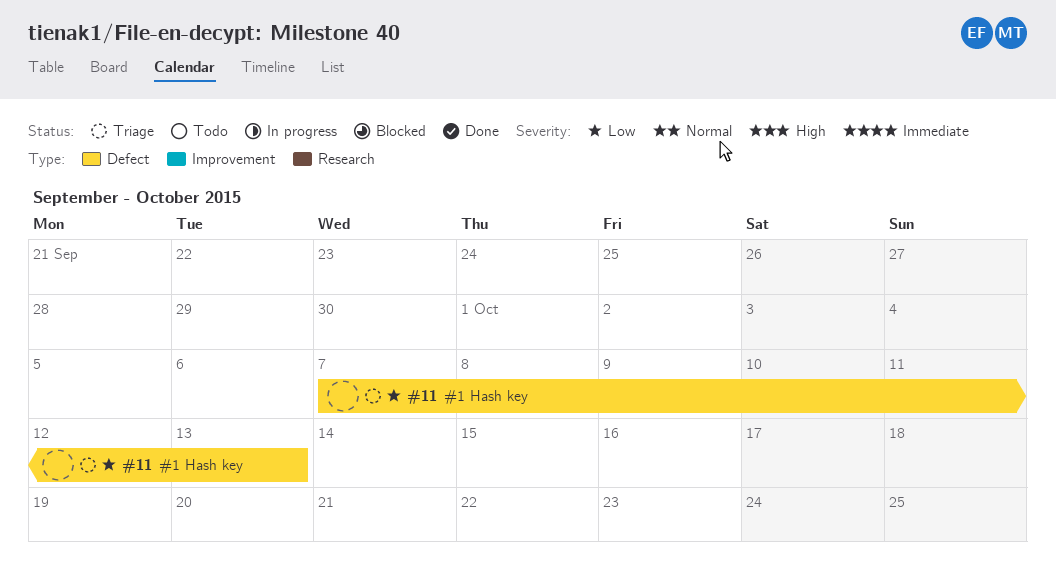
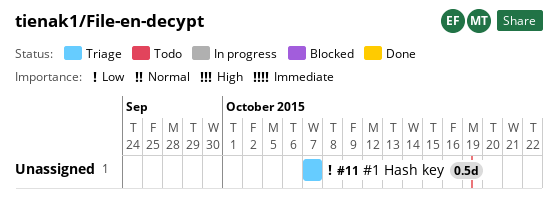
#11, due: Oct 13 -> Oct 7

